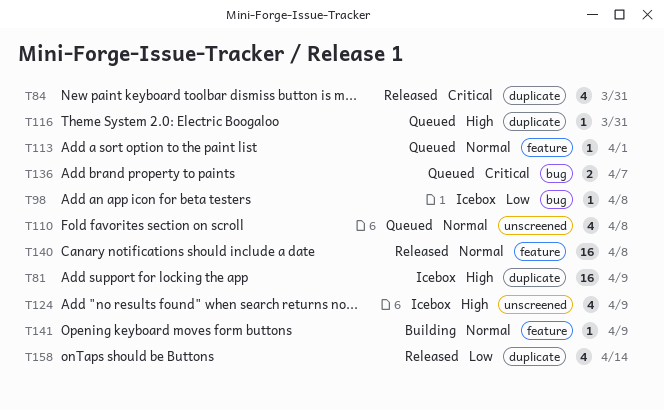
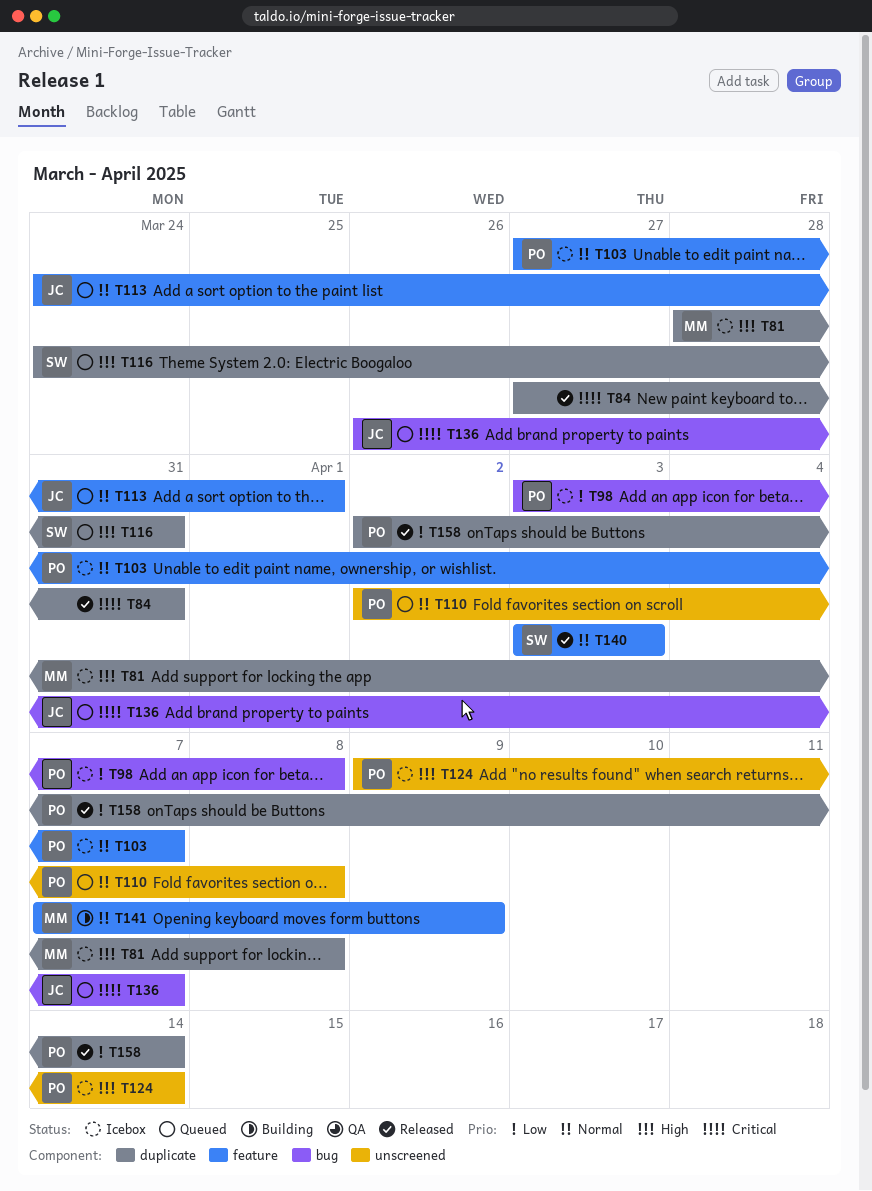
T81, due: Apr 9 -> Apr 8
T103: none -> present
T124, due: Apr 9 -> Apr 14
T140, due: Apr 8 -> Apr 3

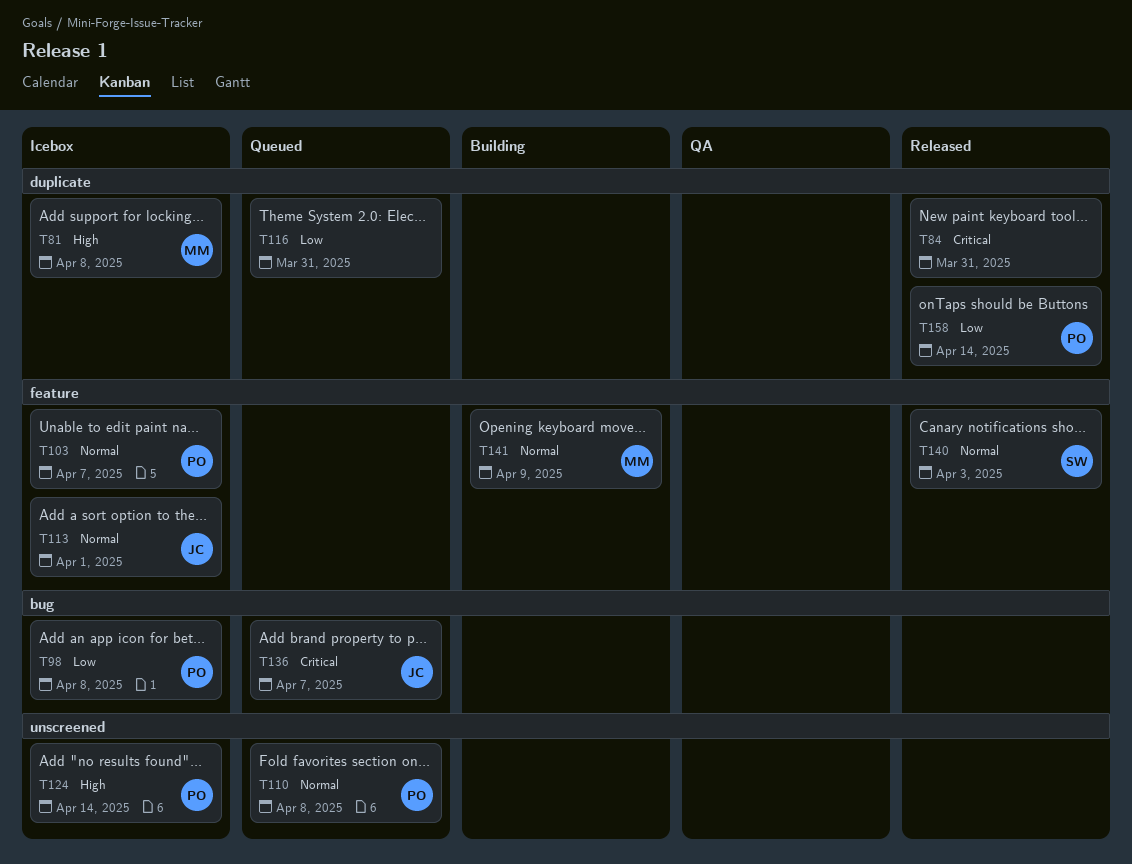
T113, status: Queued -> Icebox
T116, owner: SW -> none
T116, priority: High -> Low

